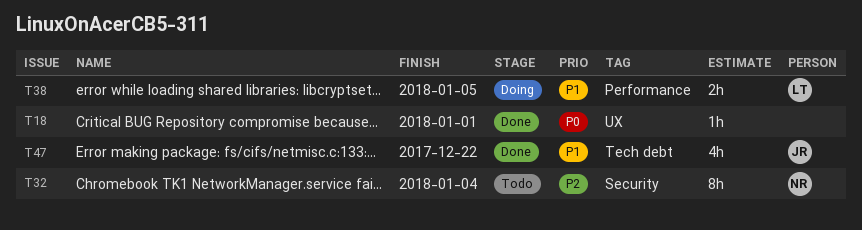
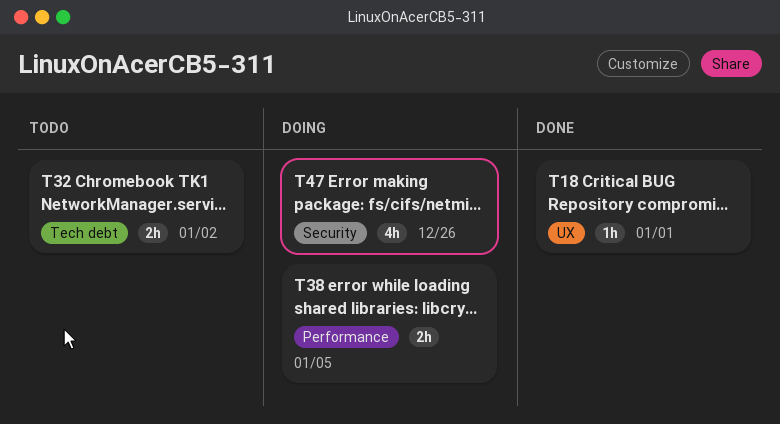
T32, label: Security -> Tech debt
T32, estimate: 8h -> 2h
T32, due: Jan 4 -> Jan 2
T47, status: Done -> Doing
T47, label: Tech debt -> Security
T47, due: Dec 22 -> Dec 26

